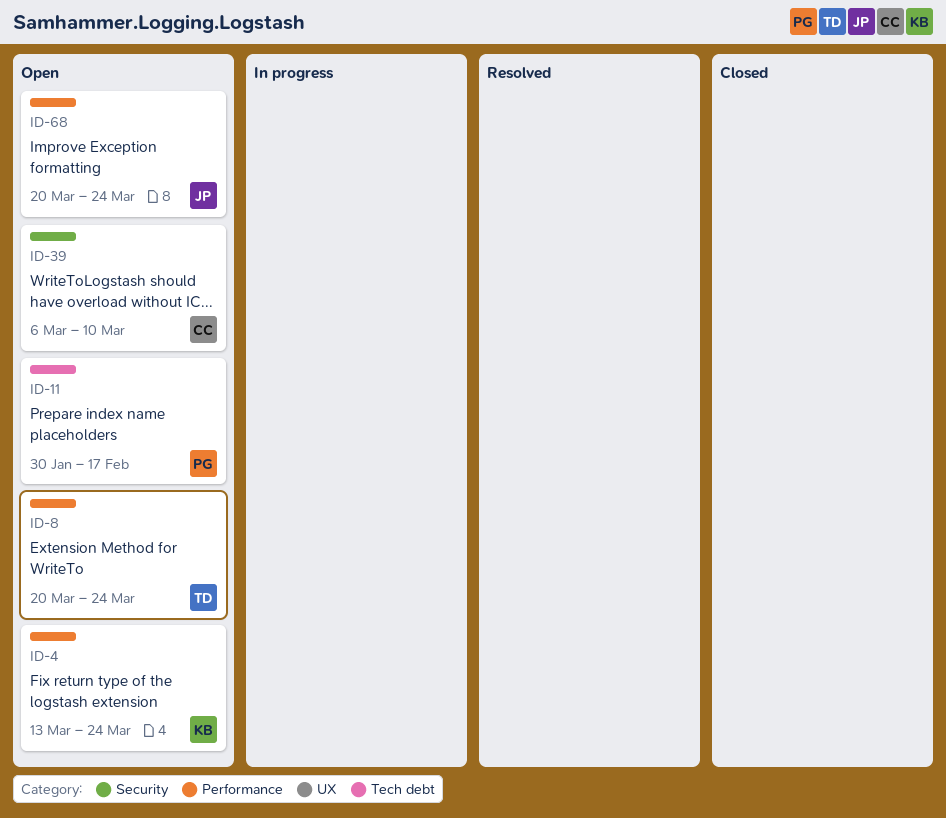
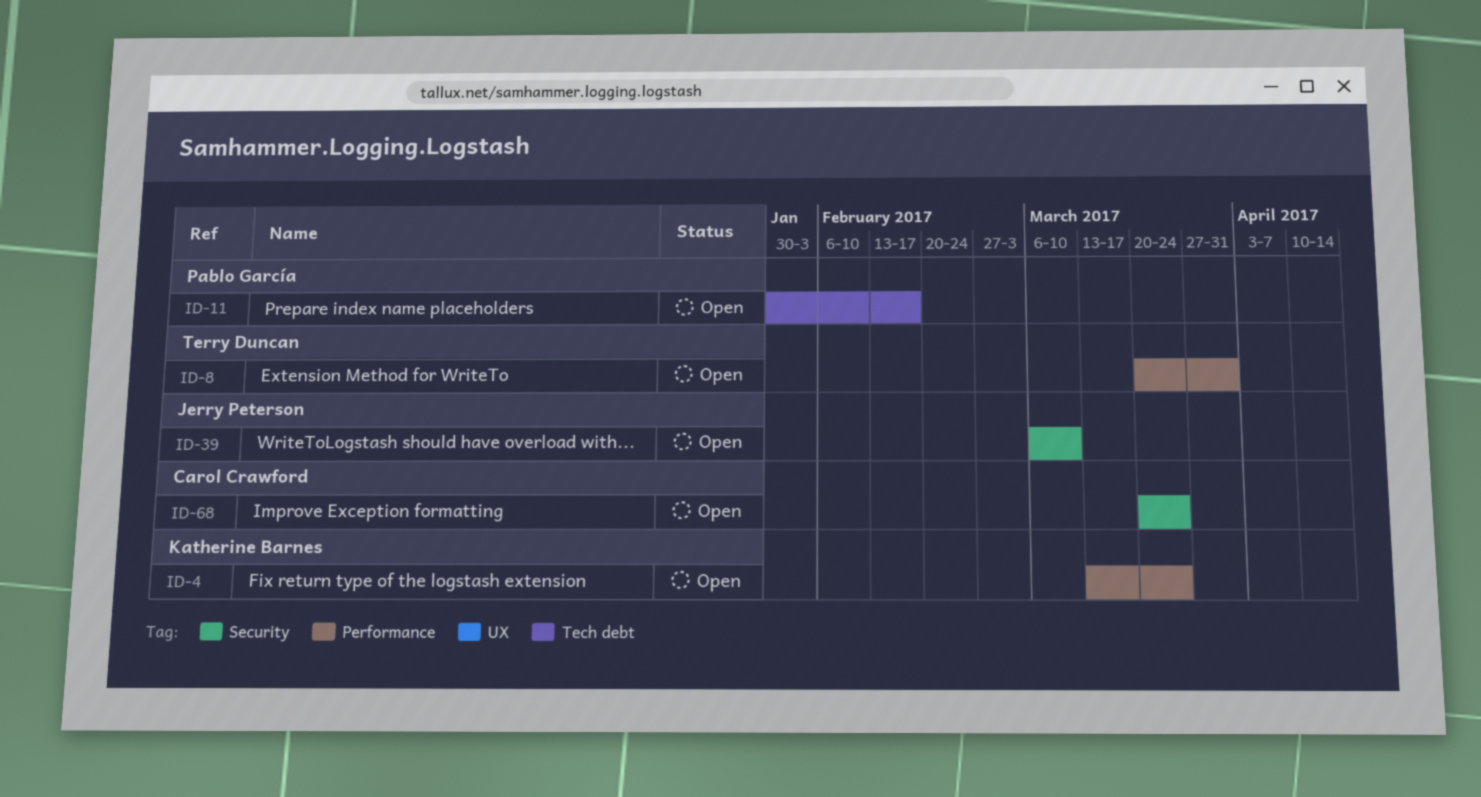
ID-8, due: Mar 24 -> Mar 31
ID-39, owner: Carol Crawford -> Jerry Peterson
ID-68, owner: Jerry Peterson -> Carol Crawford
ID-68, label: Performance -> Security

